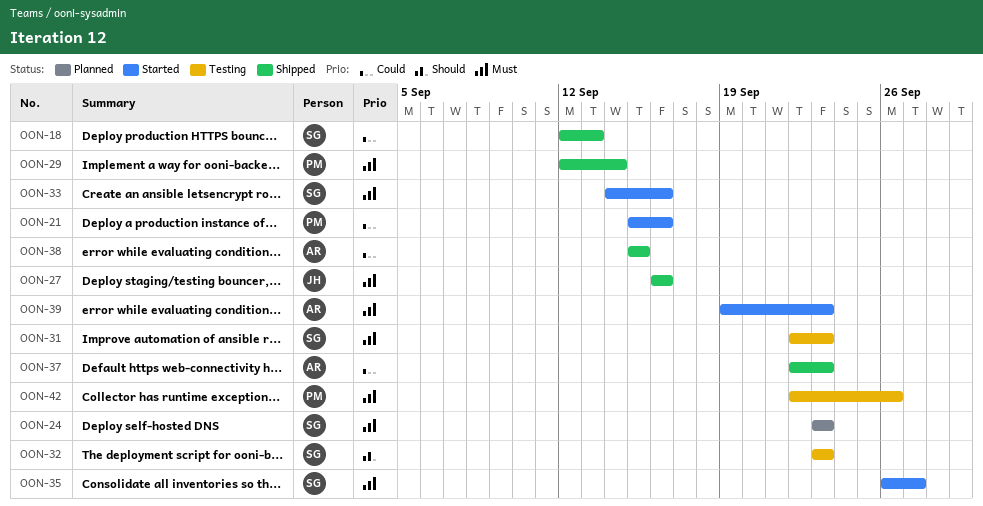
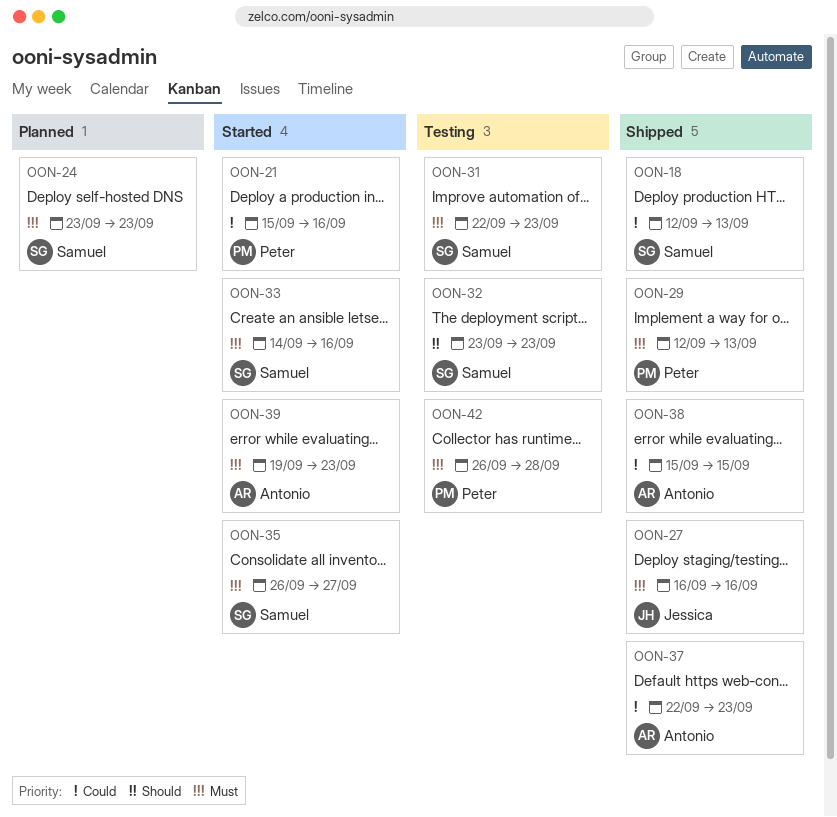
OON-29, due: Sep 14 -> Sep 13
OON-42, start: Sep 22 -> Sep 26
OON-42, due: Sep 26 -> Sep 28

